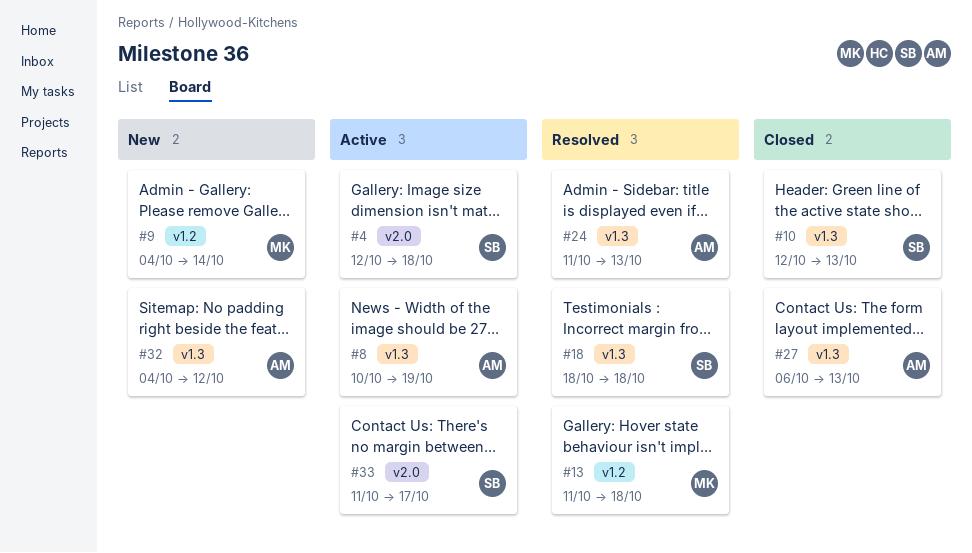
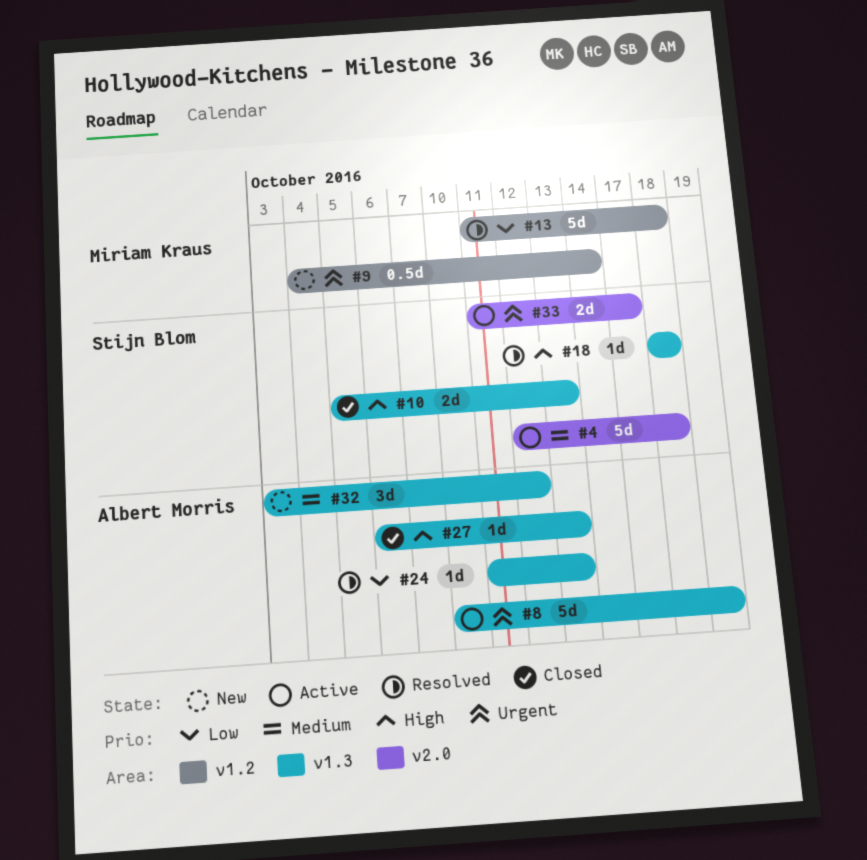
#10, start: Oct 12 -> Oct 5
#32, start: Oct 4 -> Oct 3

